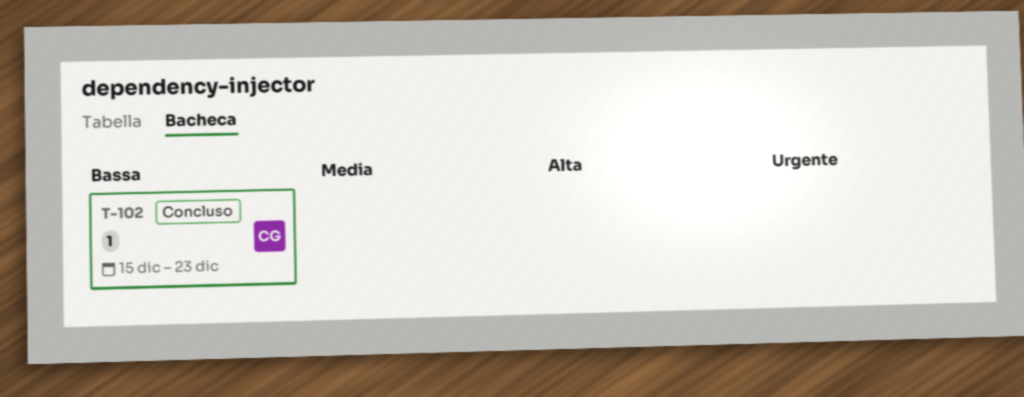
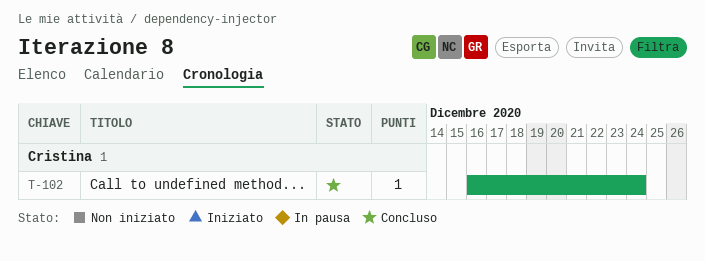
T-102, start: Dec 15 -> Dec 16
T-102, due: Dec 23 -> Dec 24

